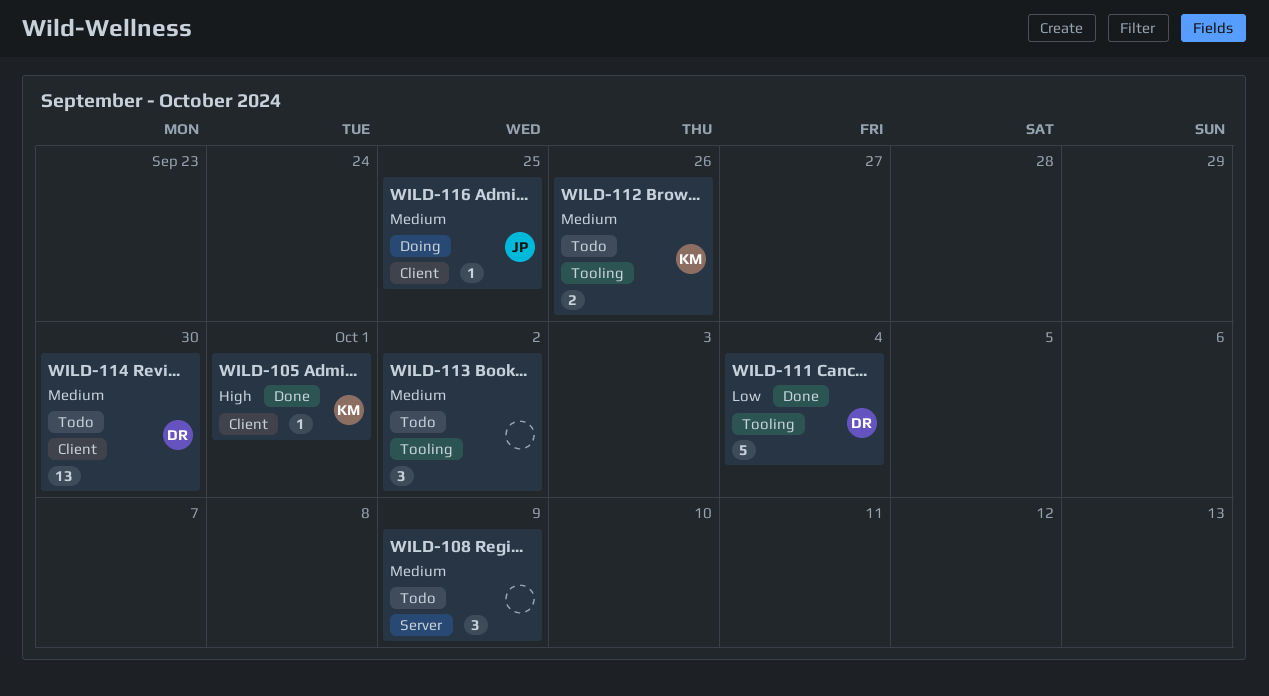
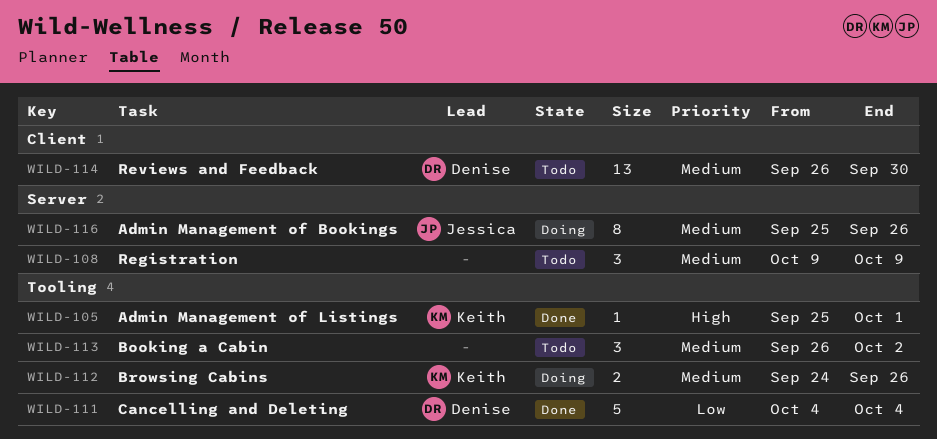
WILD-105, label: Client -> Tooling
WILD-112, status: Todo -> Doing
WILD-116, label: Client -> Server
WILD-116, estimate: 1 -> 8
WILD-116, due: Sep 25 -> Sep 26

